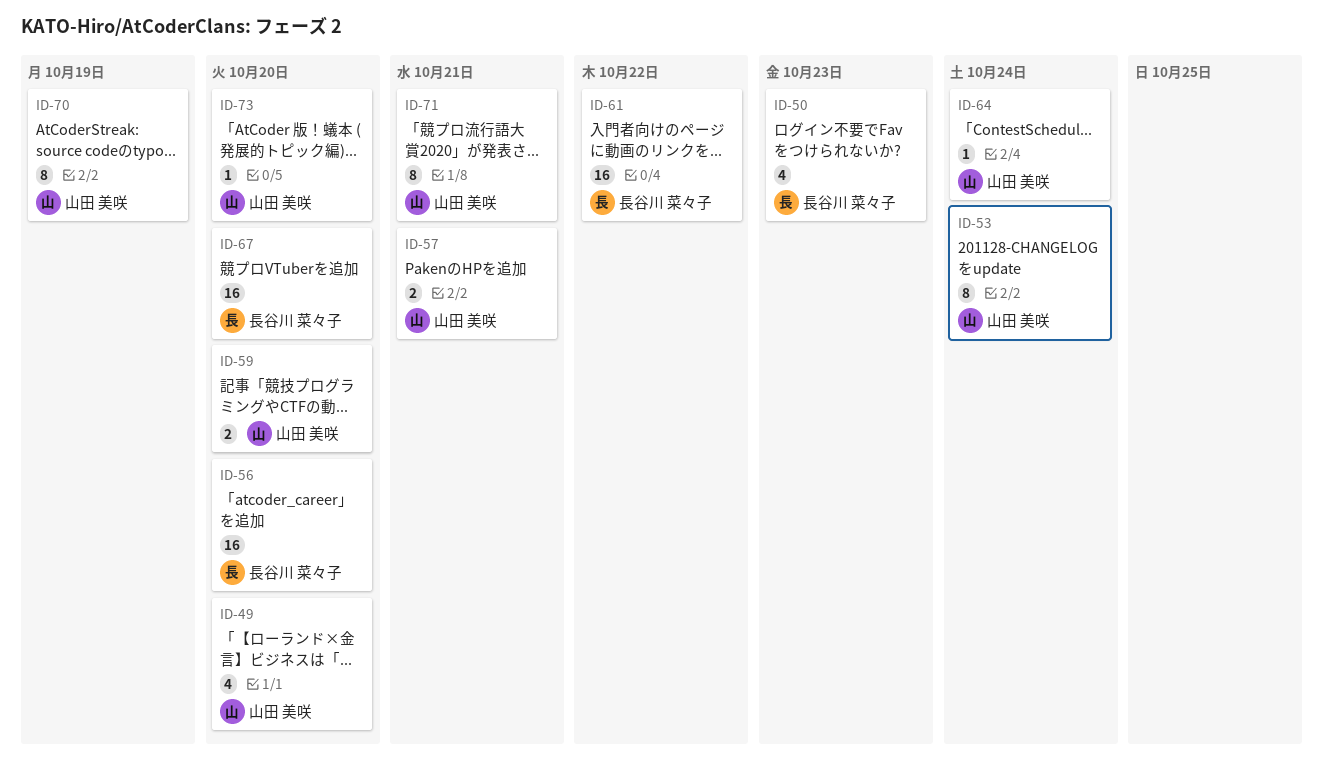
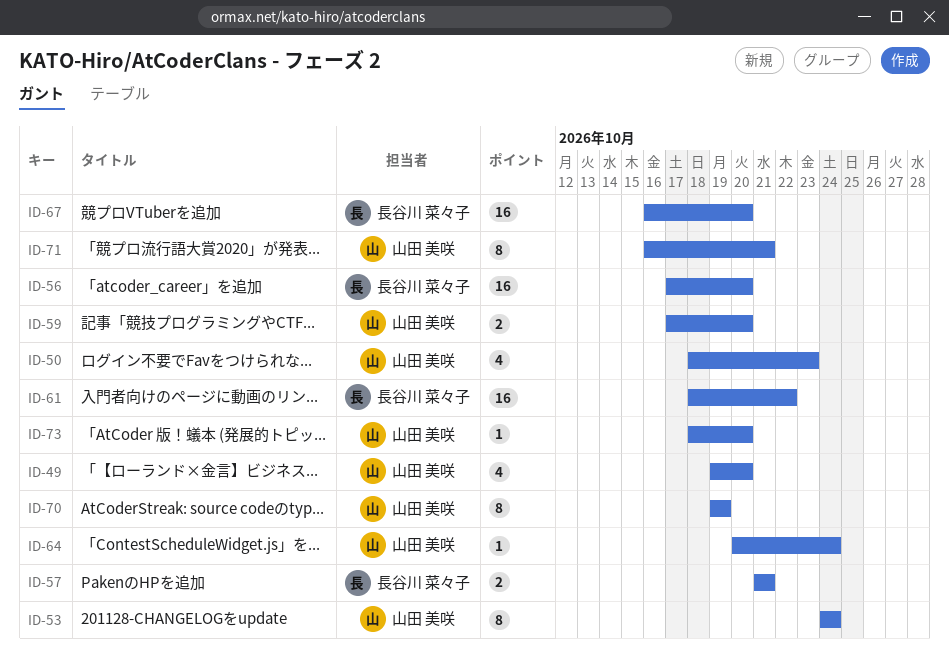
ID-50, owner: 長谷川 菜々子 -> 山田 美咲
ID-57, owner: 山田 美咲 -> 長谷川 菜々子

